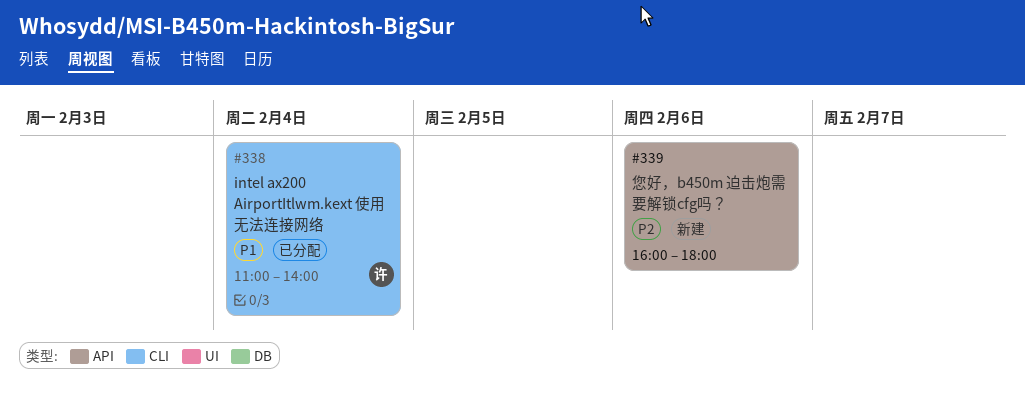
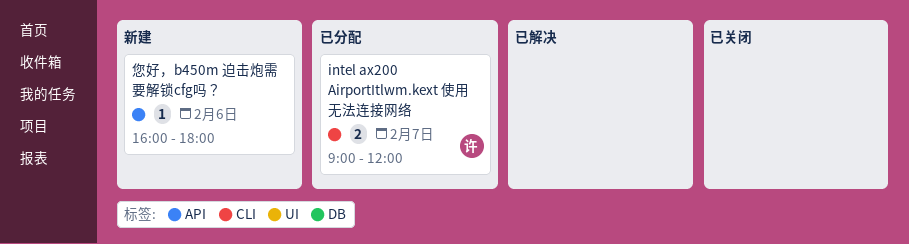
intel ax200 AirportItlwm.kext 使用无法连接网络, day: Feb 4 -> Feb 7
intel ax200 AirportItlwm.kext 使用无法连接网络, begins: 11:00 -> 09:00
intel ax200 AirportItlwm.kext 使用无法连接网络, ends: 14:00 -> 12:00

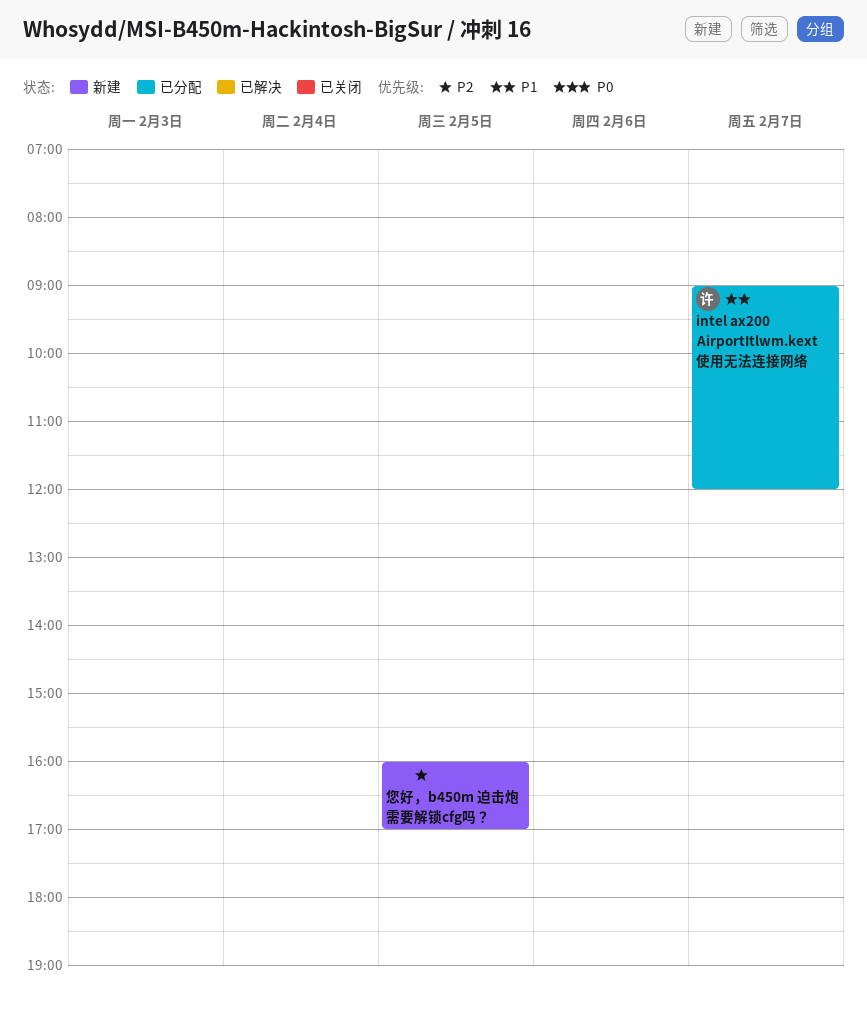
您好，b450m 迫击炮需要解锁cfg吗？, day: Feb 6 -> Feb 5
您好，b450m 迫击炮需要解锁cfg吗？, ends: 18:00 -> 17:00

